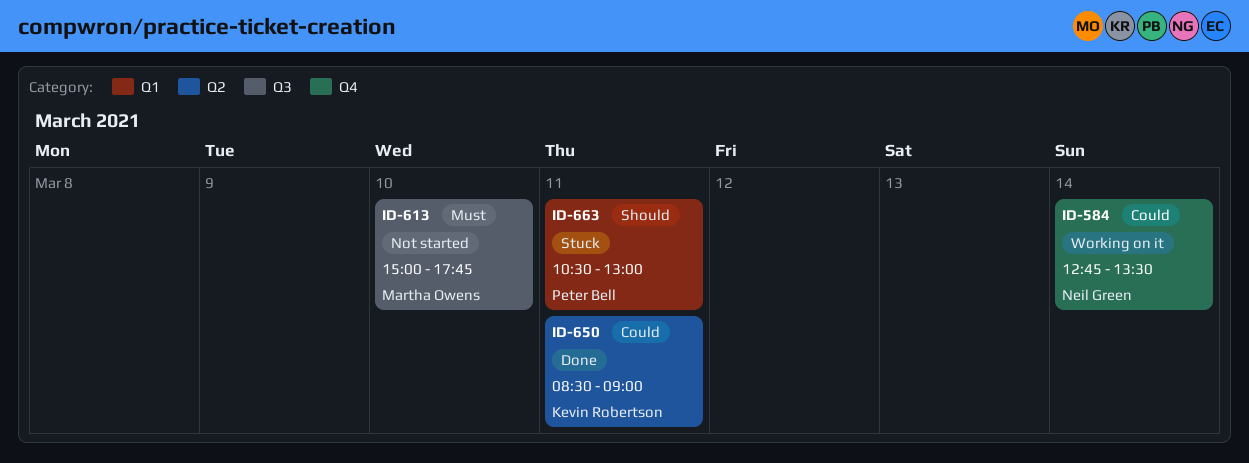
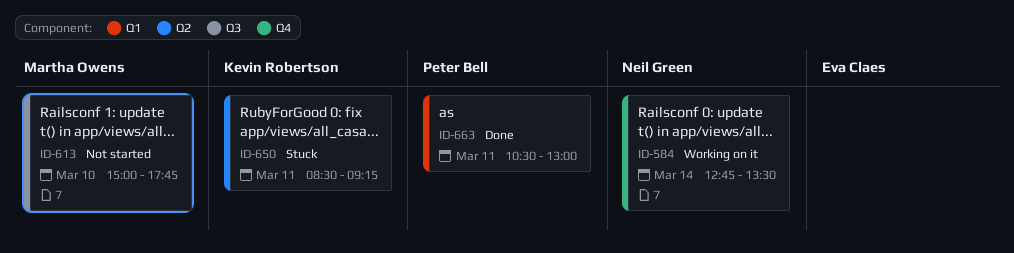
ID-650, status: Done -> Stuck
ID-650, ends: 09:00 -> 09:15
ID-663, status: Stuck -> Done

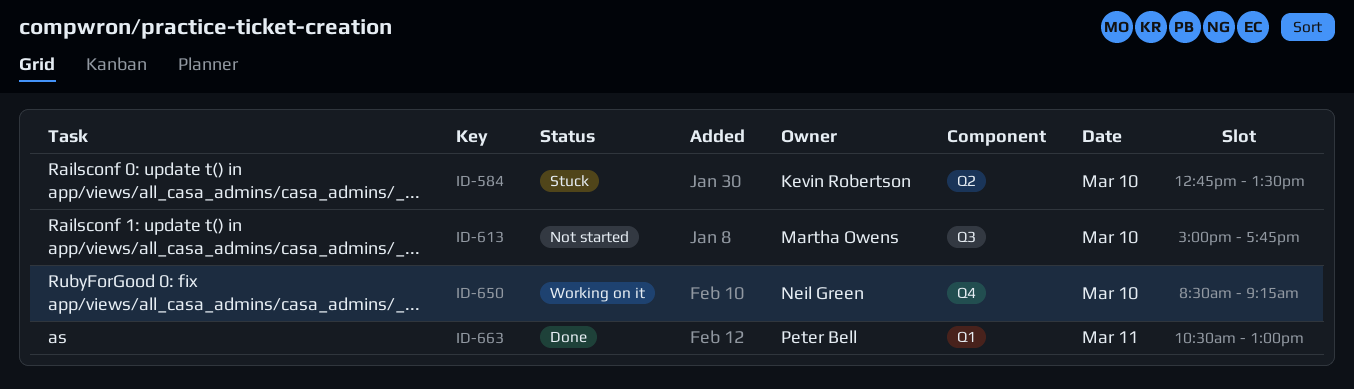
ID-584, status: Working on it -> Stuck
ID-584, owner: Neil Green -> Kevin Robertson
ID-584, label: Q4 -> Q2
ID-584, day: Mar 14 -> Mar 10
ID-650, status: Stuck -> Working on it
ID-650, owner: Kevin Robertson -> Neil Green
ID-650, label: Q2 -> Q4
ID-650, day: Mar 11 -> Mar 10

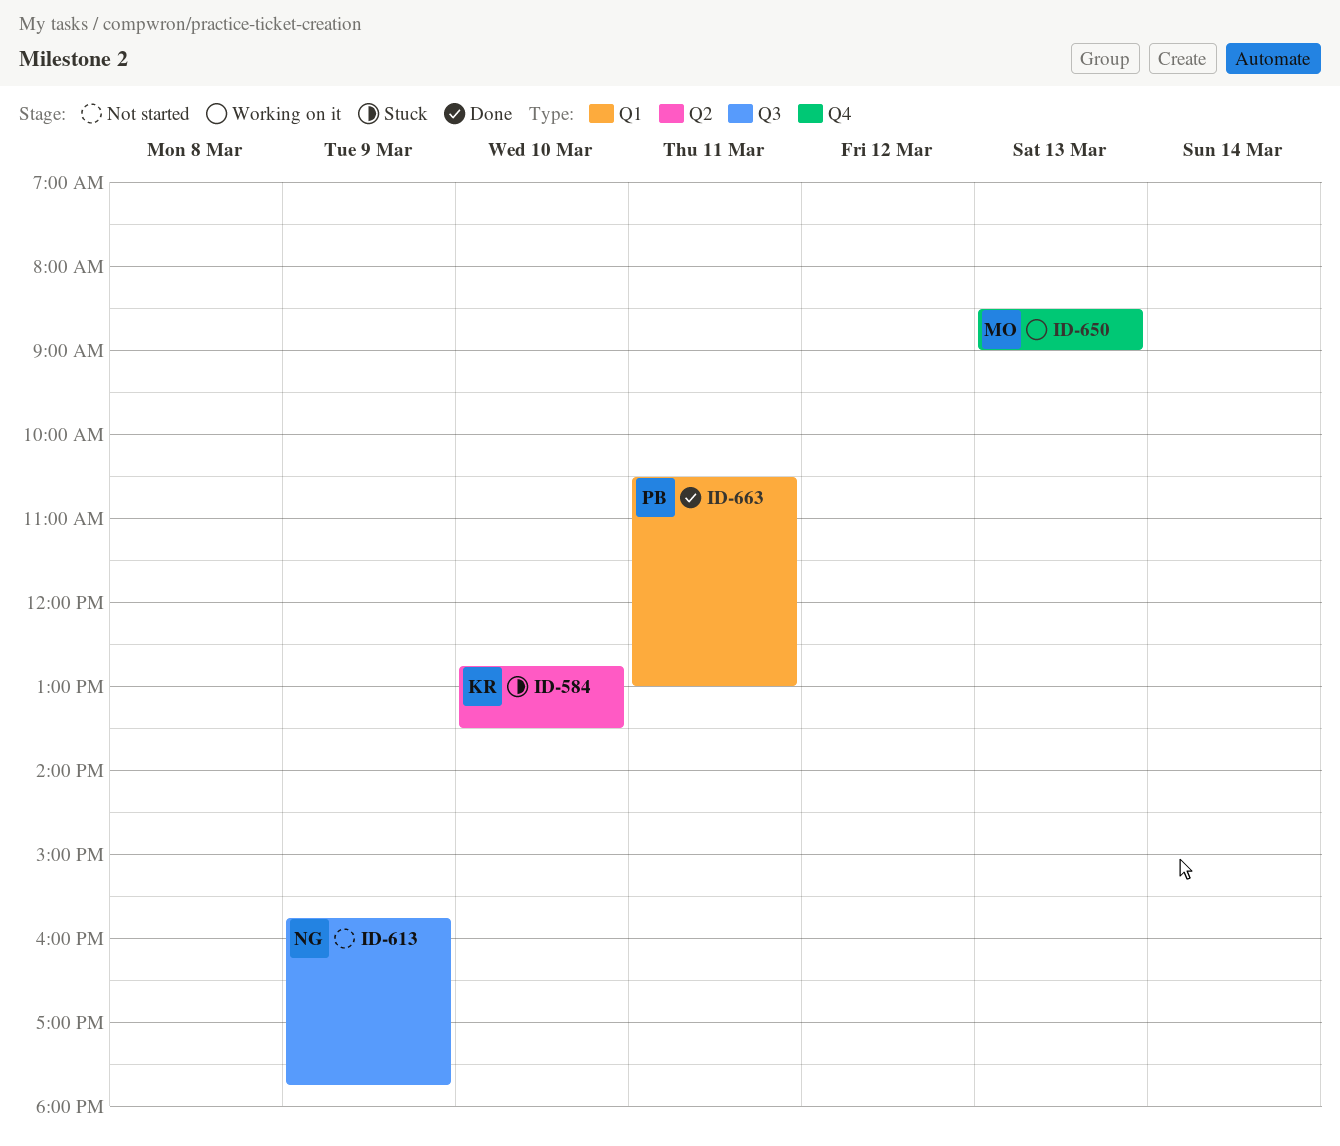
ID-613, owner: Martha Owens -> Neil Green
ID-613, day: Mar 10 -> Mar 9
ID-613, begins: 15:00 -> 15:45
ID-650, owner: Neil Green -> Martha Owens
ID-650, day: Mar 10 -> Mar 13
ID-650, ends: 09:15 -> 09:00

